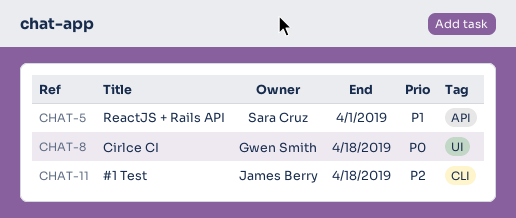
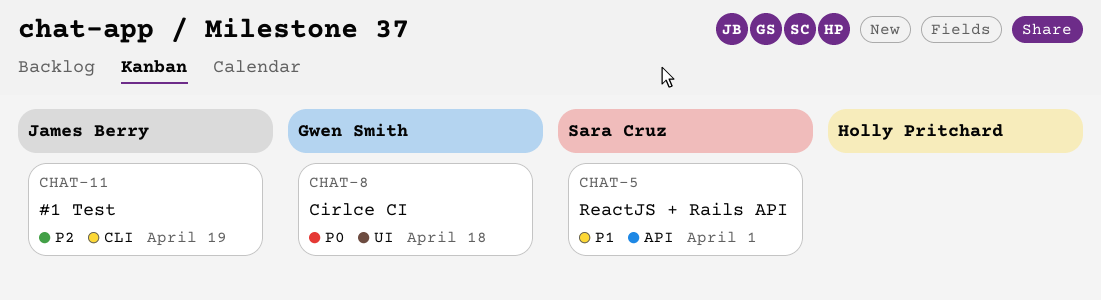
CHAT-11, due: Apr 18 -> Apr 19

